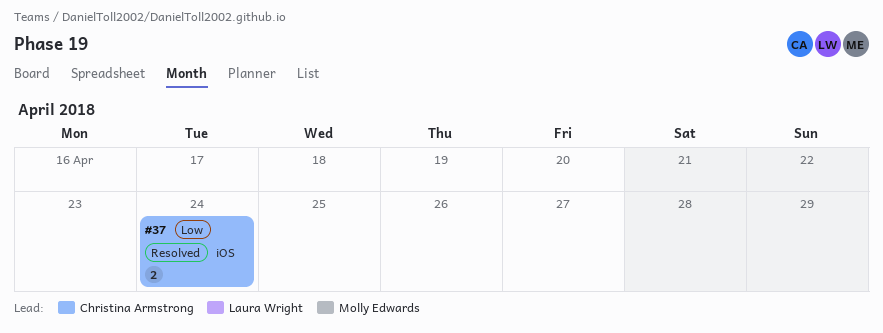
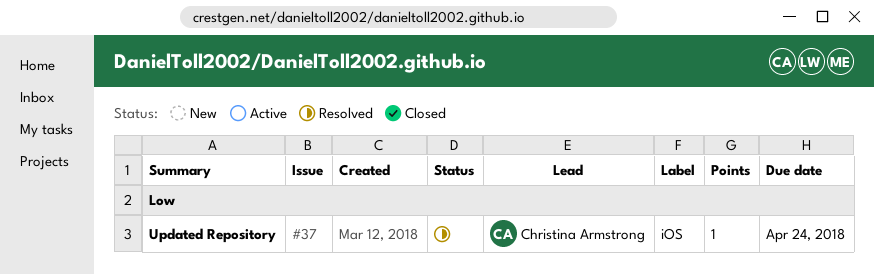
#37, estimate: 2 -> 1

